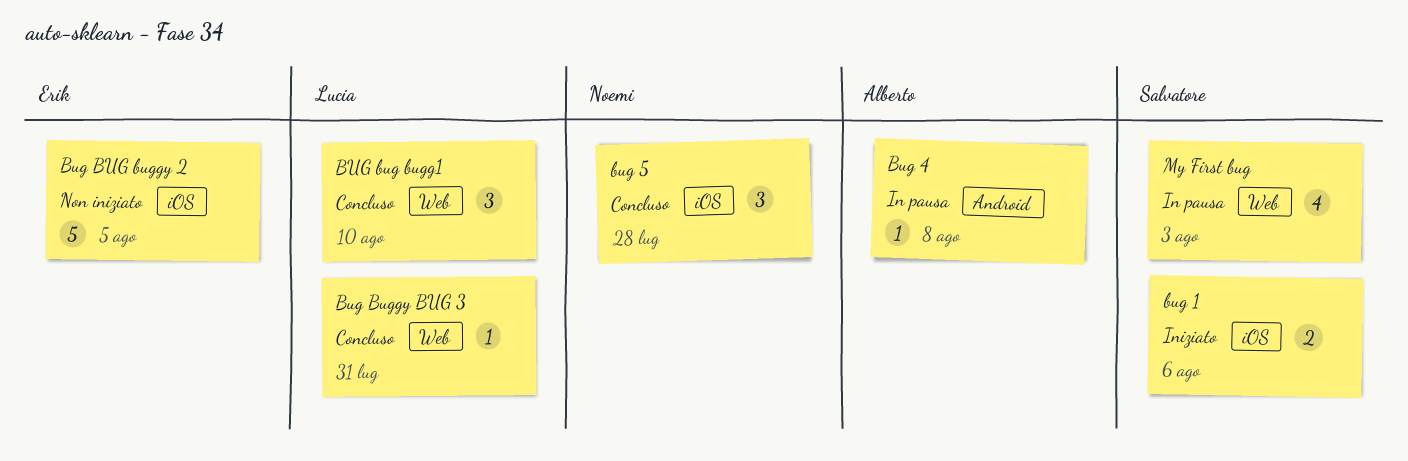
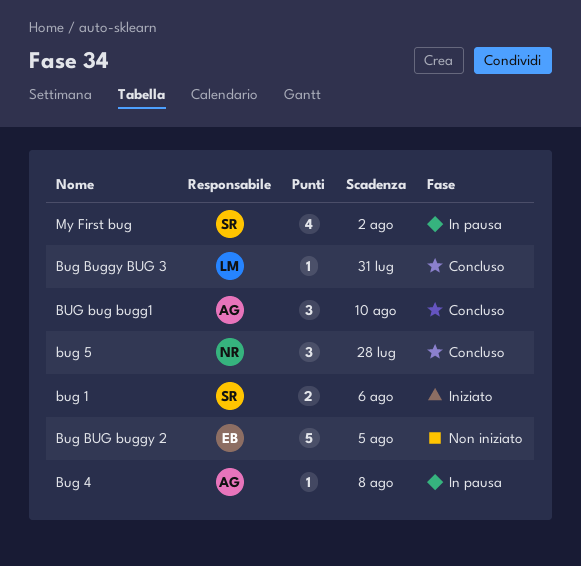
BUG bug bugg1, owner: Lucia -> Alberto
My First bug, due: Aug 3 -> Aug 2

